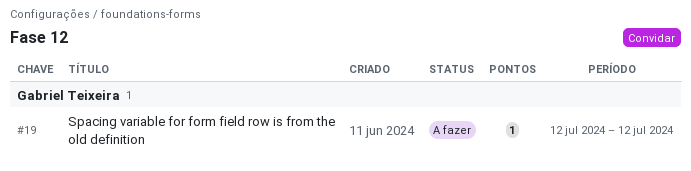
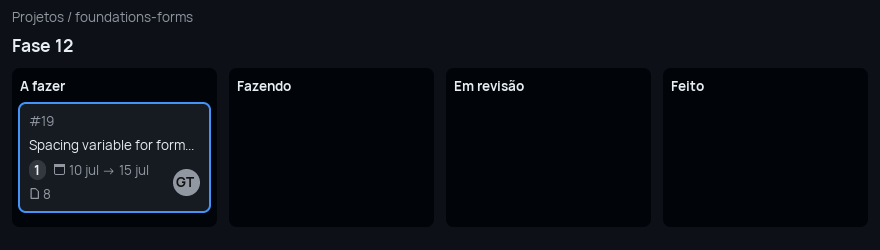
#19, start: Jul 12 -> Jul 10
#19, due: Jul 12 -> Jul 15

